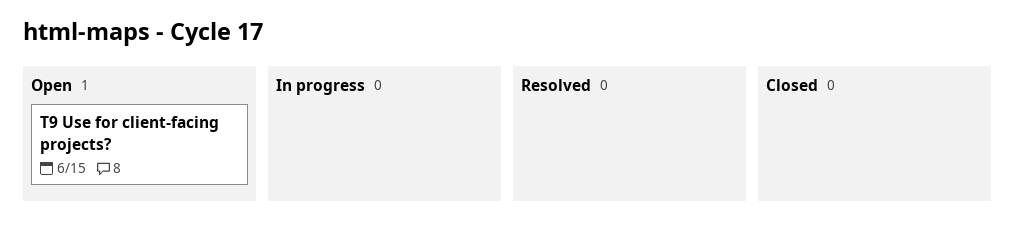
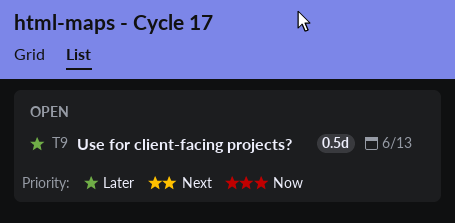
T9, due: Jun 15 -> Jun 13

